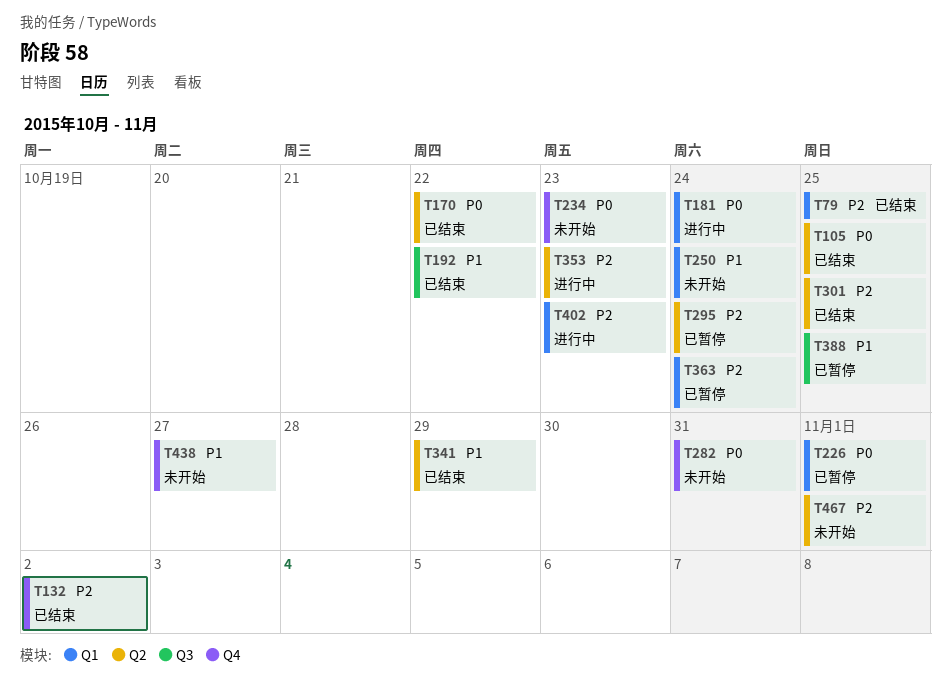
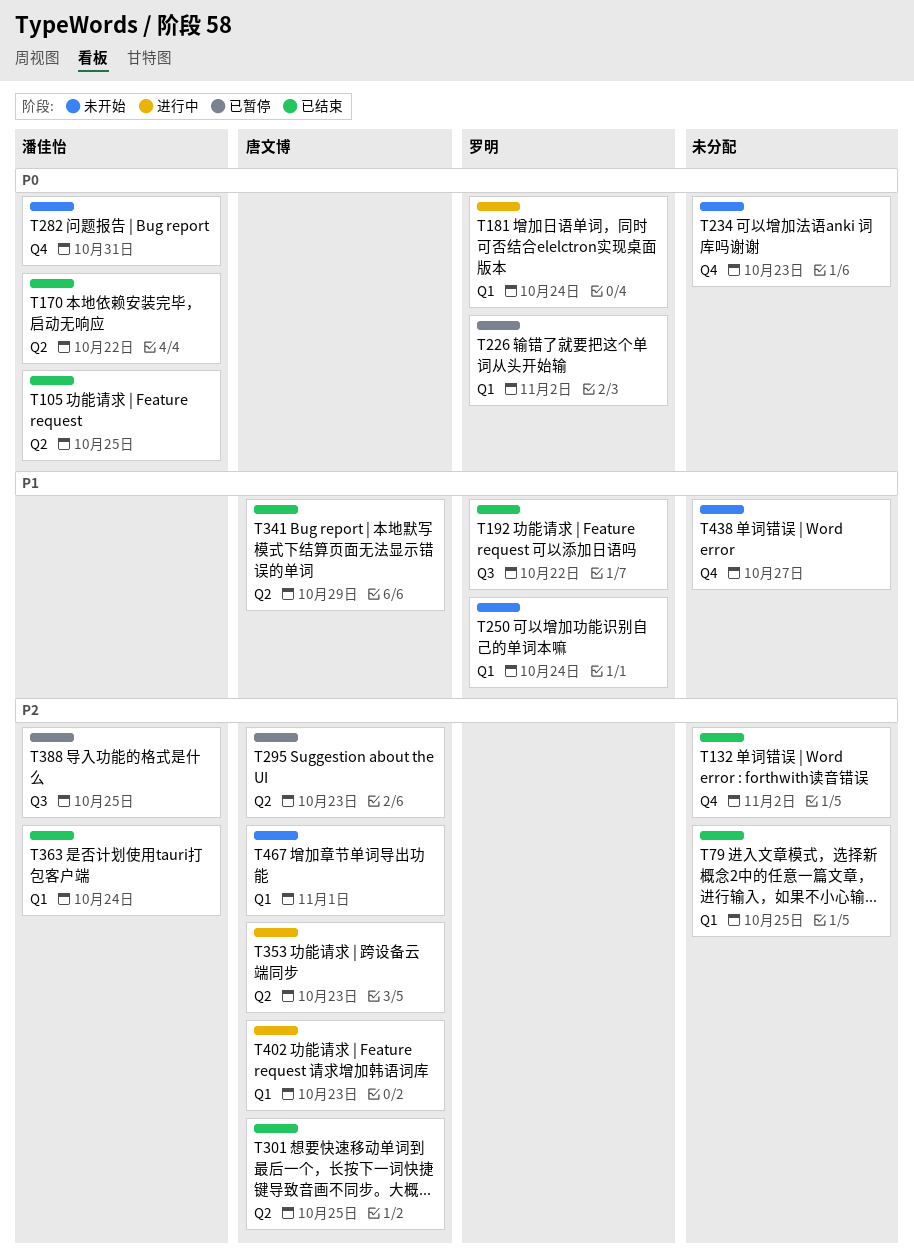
T226, due: Nov 1 -> Nov 2
T295, due: Oct 24 -> Oct 23
T363, status: 已暂停 -> 已结束
T388, priority: P1 -> P2
T467, label: Q2 -> Q1

